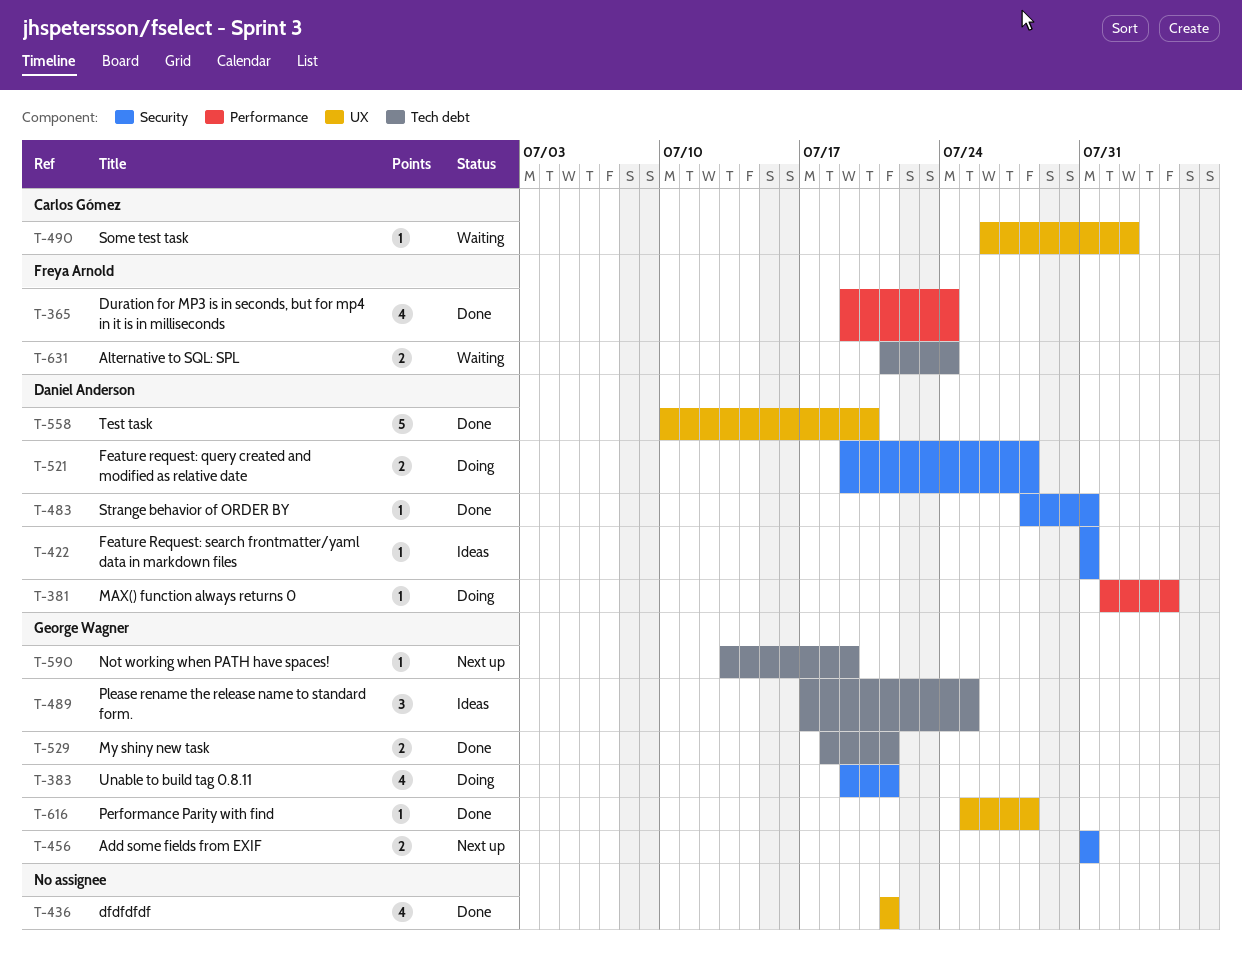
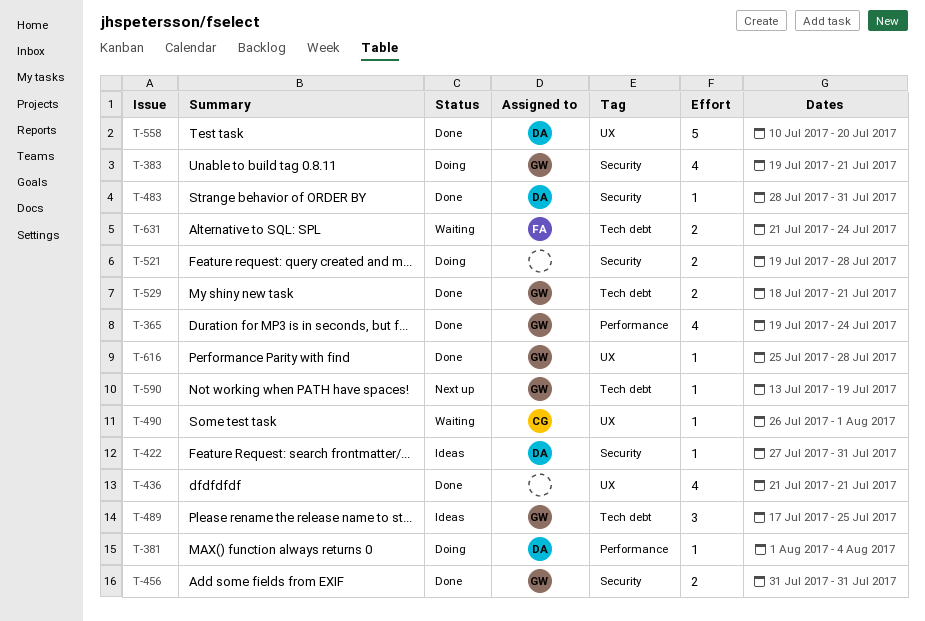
T-365, owner: Freya Arnold -> George Wagner
T-422, start: Jul 31 -> Jul 27
T-456, status: Next up -> Done
T-490, due: Aug 2 -> Aug 1
T-521, owner: Daniel Anderson -> none

